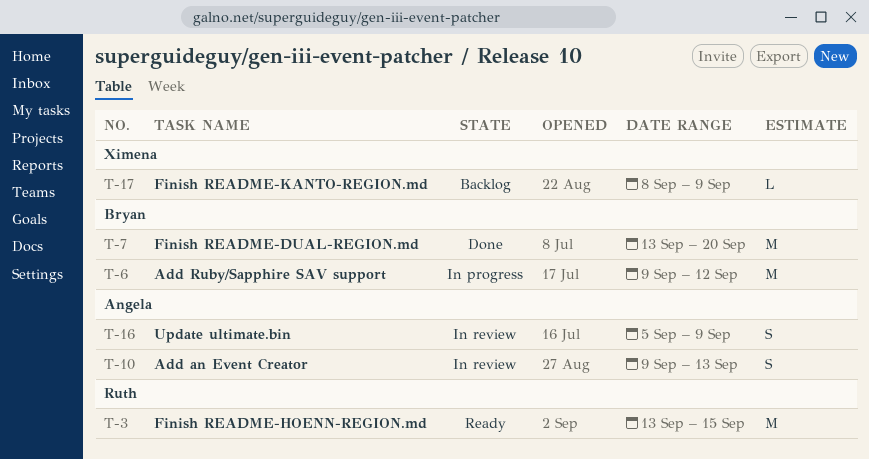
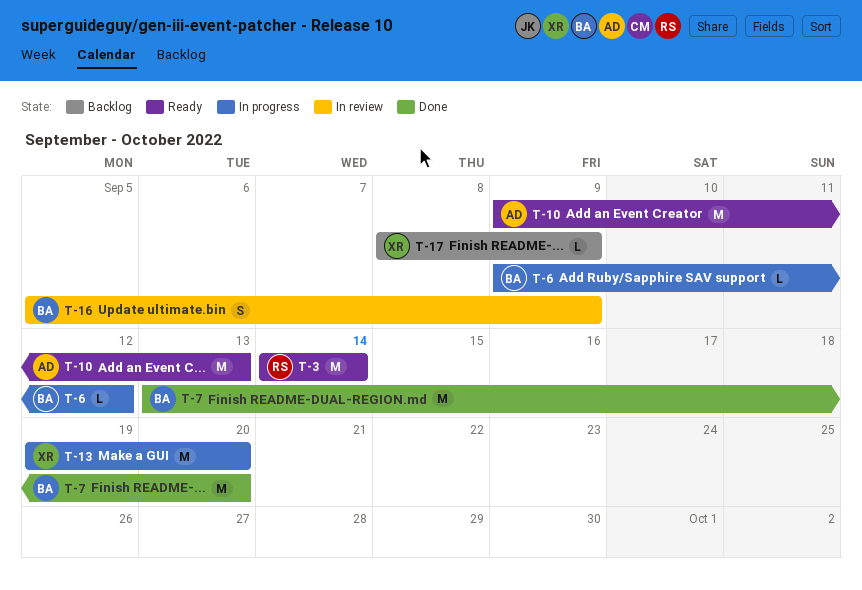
T-3, start: Sep 13 -> Sep 14
T-3, due: Sep 15 -> Sep 14
T-6, estimate: M -> L
T-10, status: In review -> Ready
T-10, estimate: S -> M
T-13: none -> present
T-16, owner: Angela -> Bryan

